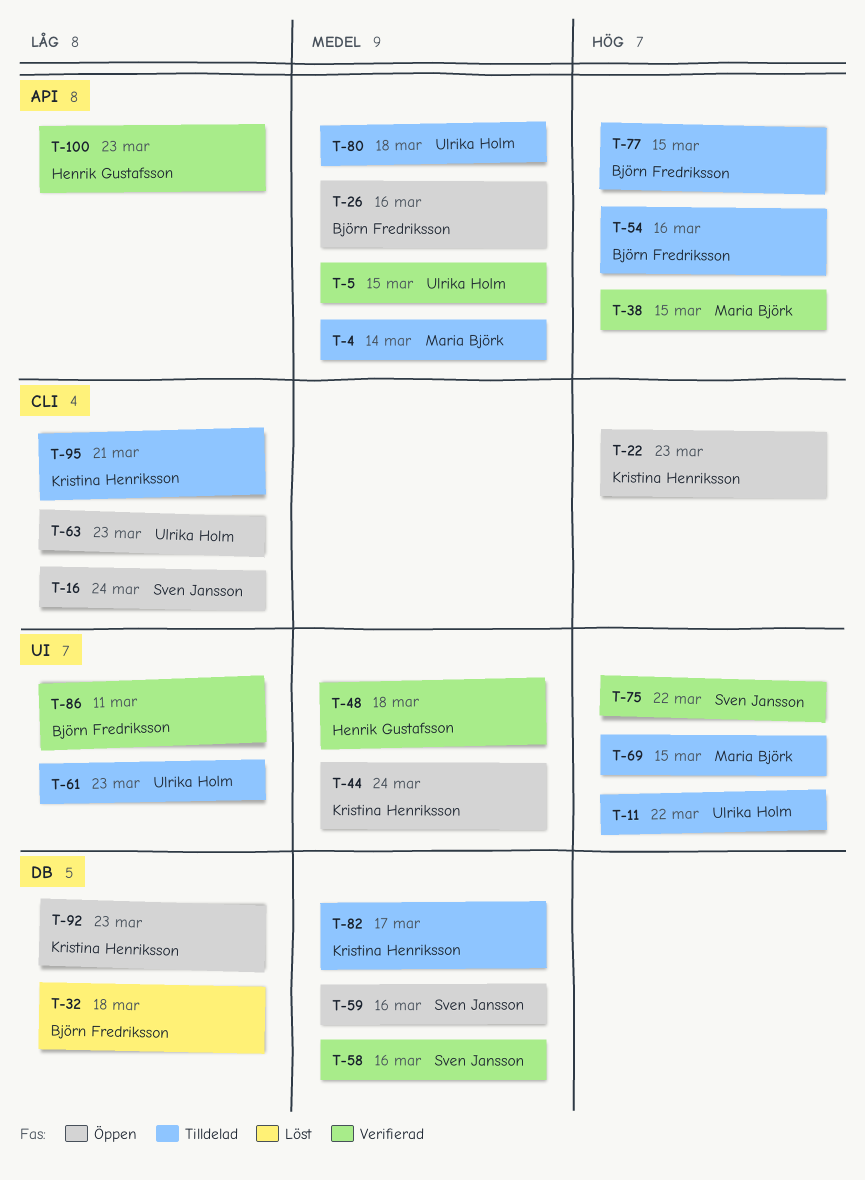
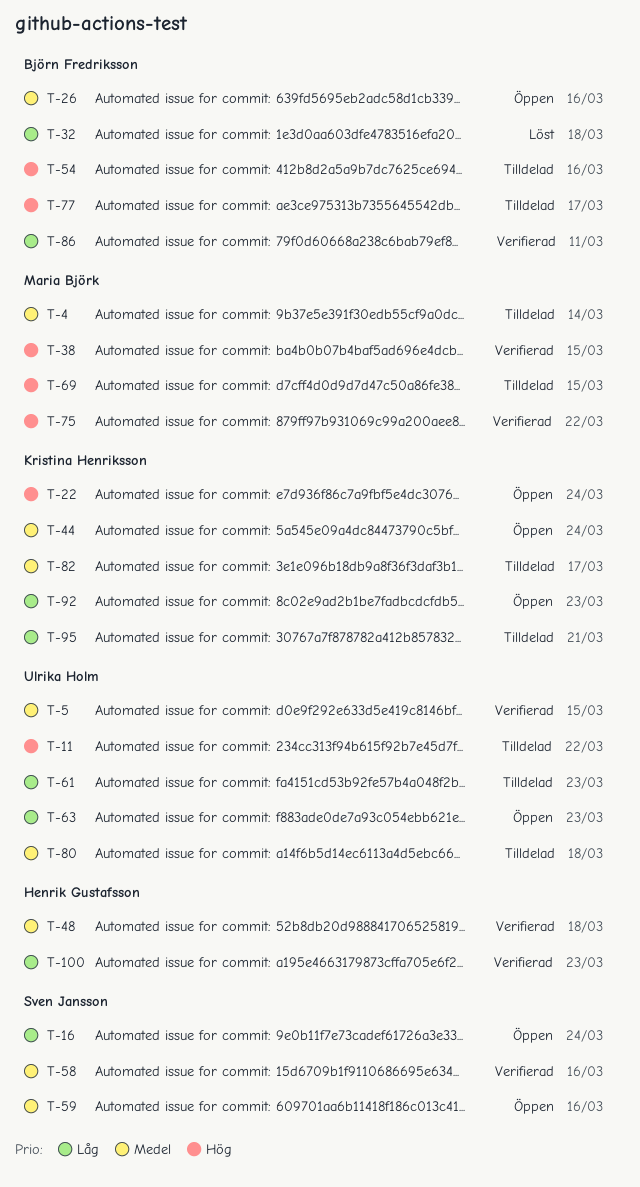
T-22, due: Mar 23 -> Mar 24
T-75, owner: Sven Jansson -> Maria Björk
T-77, due: Mar 15 -> Mar 17

